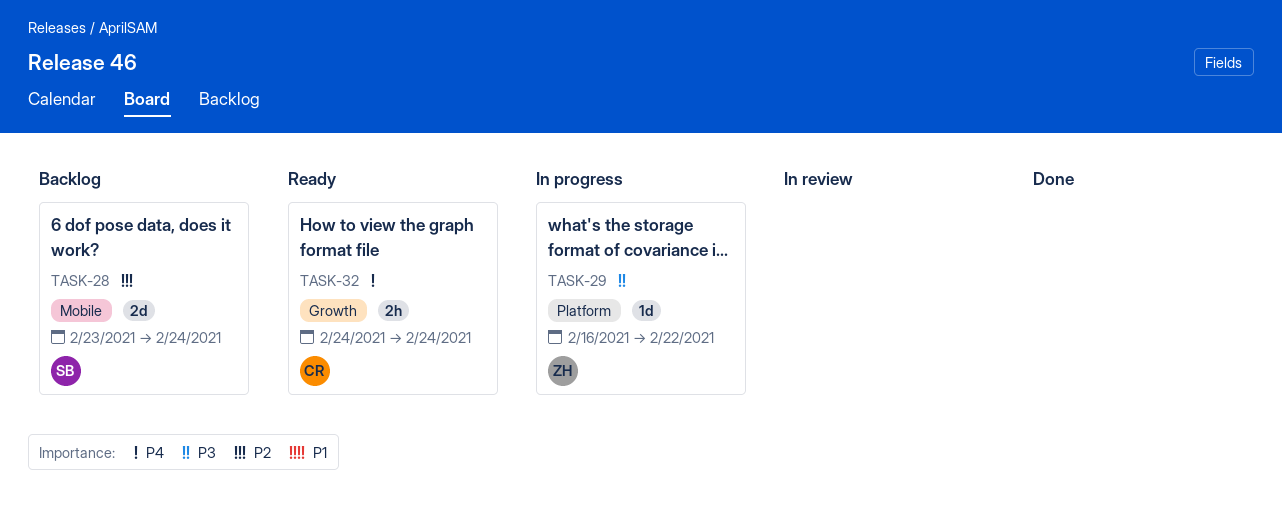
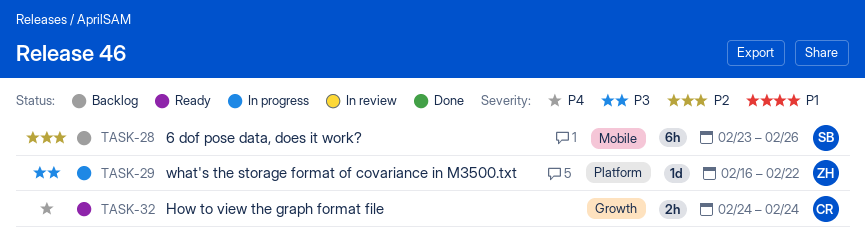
TASK-28, estimate: 2d -> 6h
TASK-28, due: Feb 24 -> Feb 26

